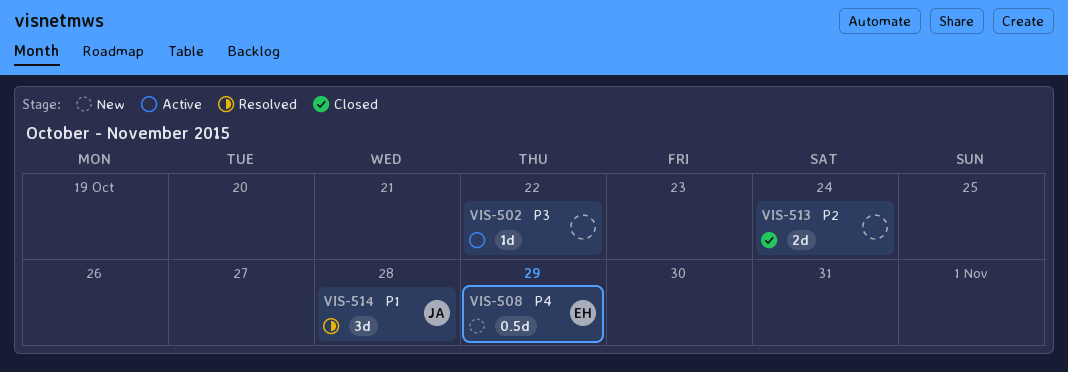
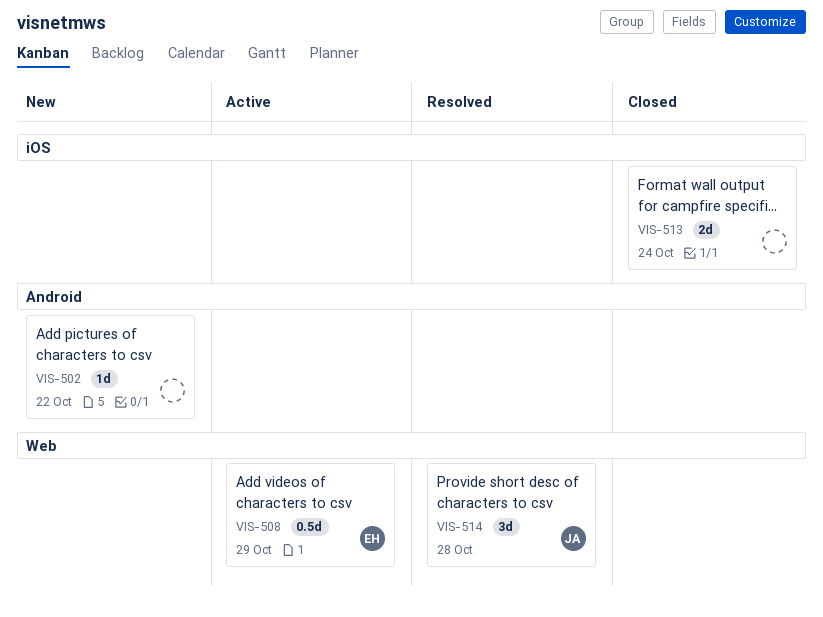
VIS-502, status: Active -> New
VIS-508, status: New -> Active

